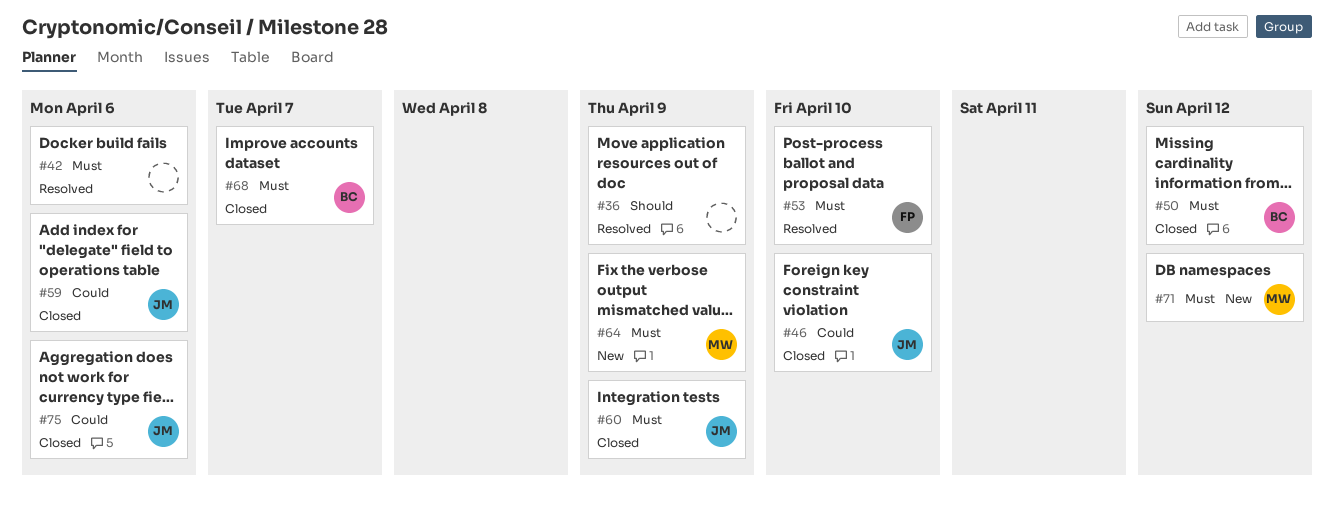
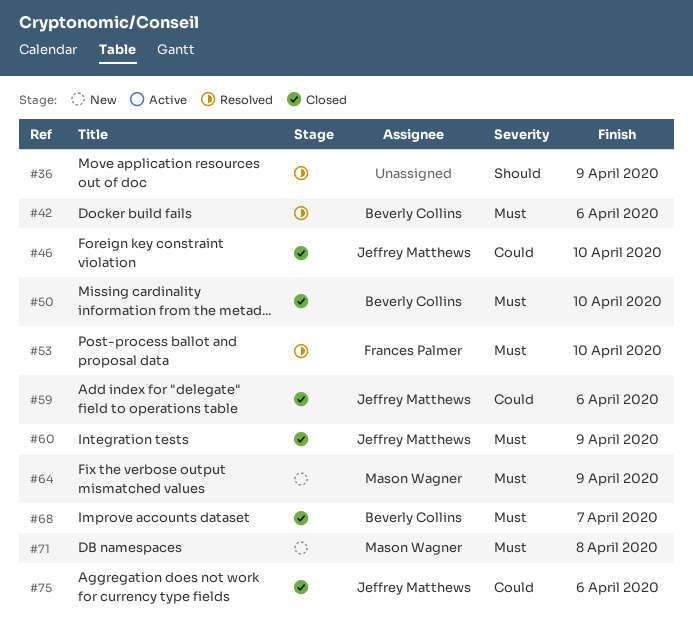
#42, owner: none -> Beverly Collins
#50, due: Apr 12 -> Apr 10
#71, due: Apr 12 -> Apr 8

